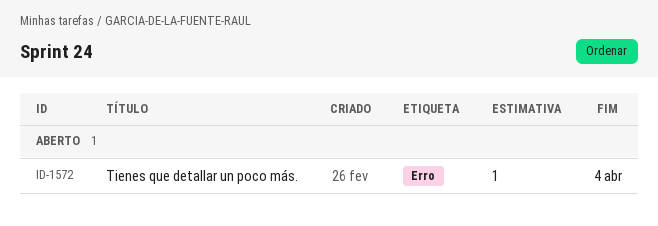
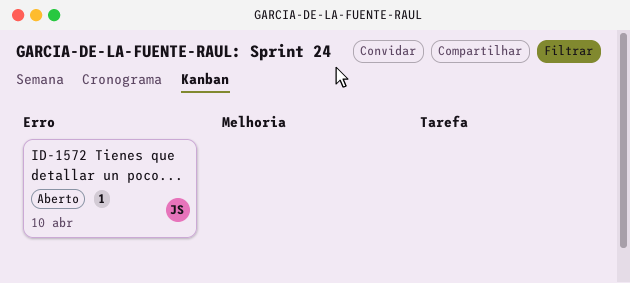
ID-1572, due: Apr 4 -> Apr 10

